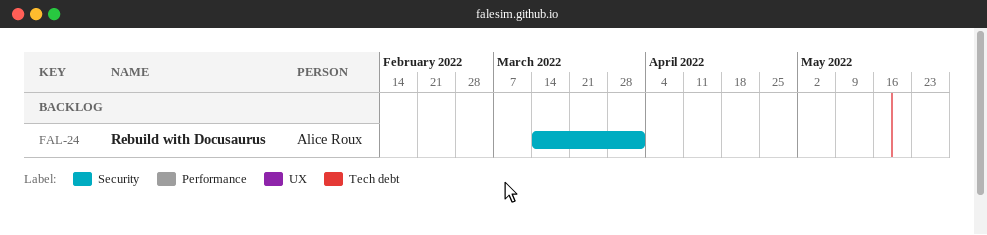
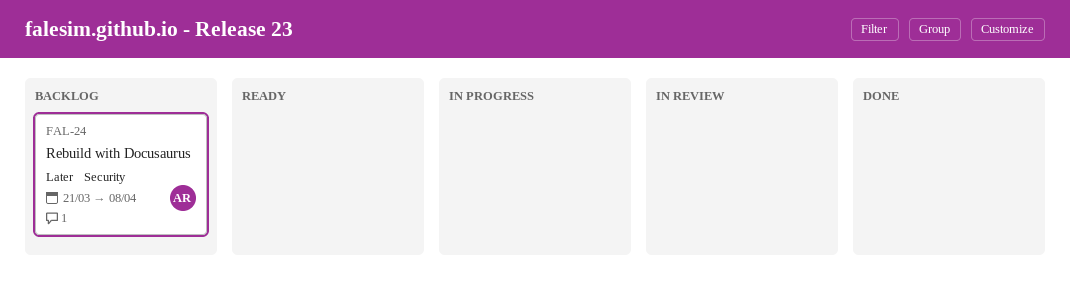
FAL-24, start: Mar 14 -> Mar 21
FAL-24, due: Apr 1 -> Apr 8

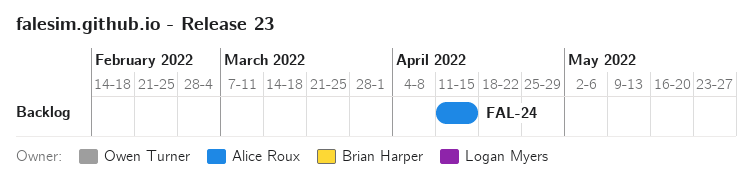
FAL-24, start: Mar 21 -> Apr 11
FAL-24, due: Apr 8 -> Apr 15

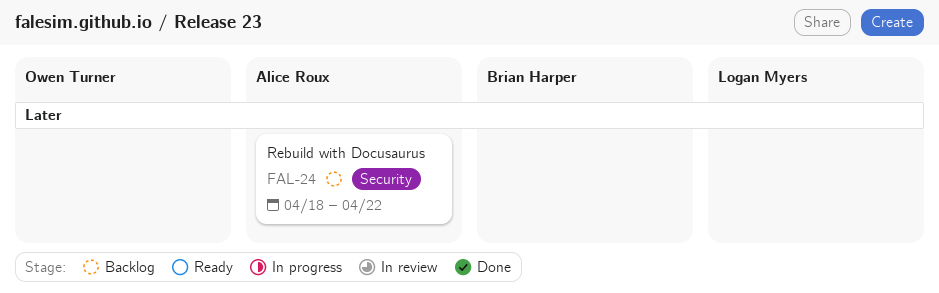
FAL-24, start: Apr 11 -> Apr 18
FAL-24, due: Apr 15 -> Apr 22

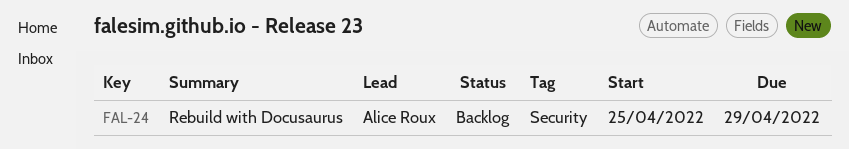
FAL-24, start: Apr 18 -> Apr 25
FAL-24, due: Apr 22 -> Apr 29

